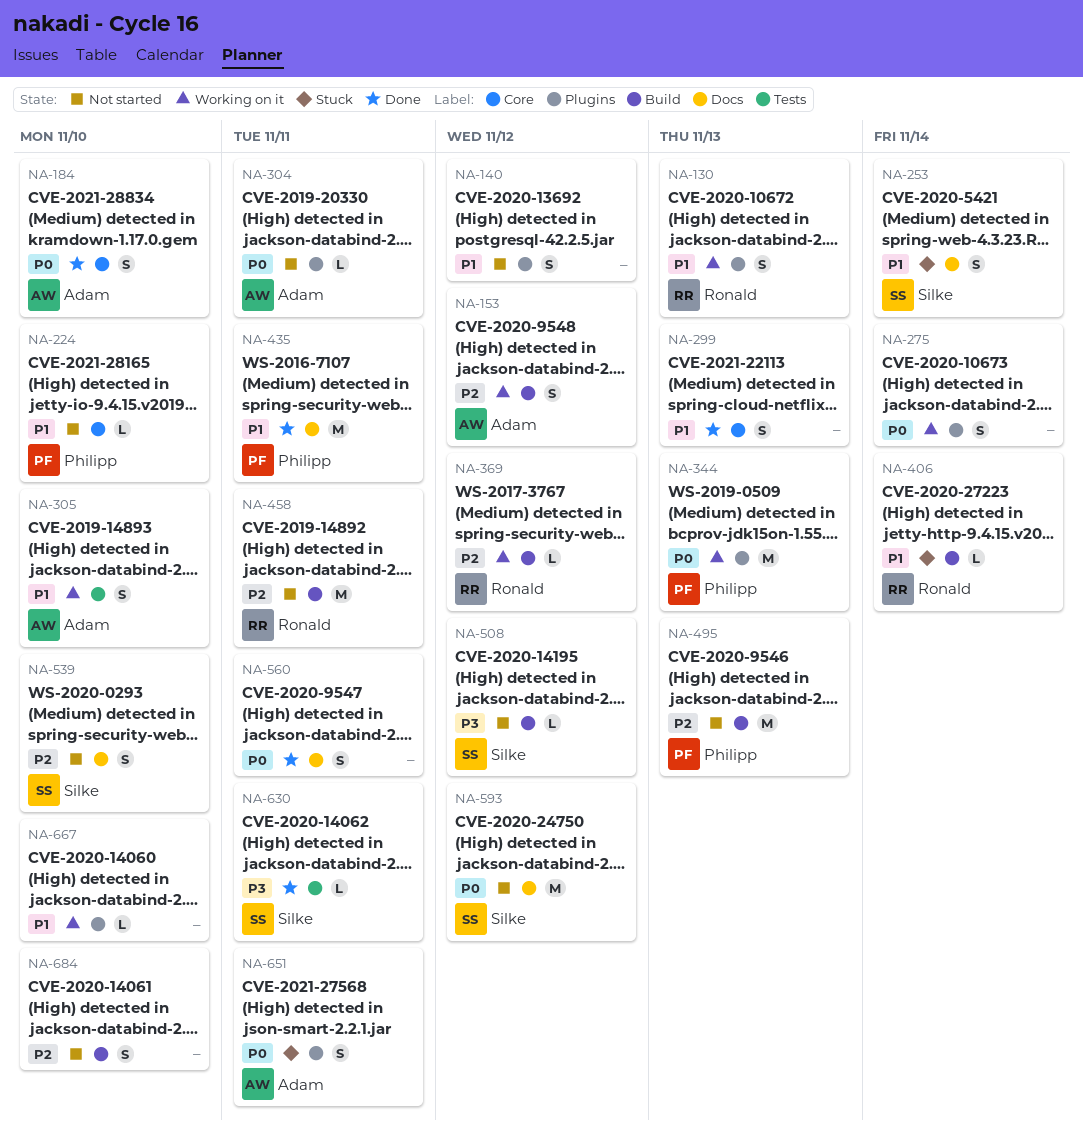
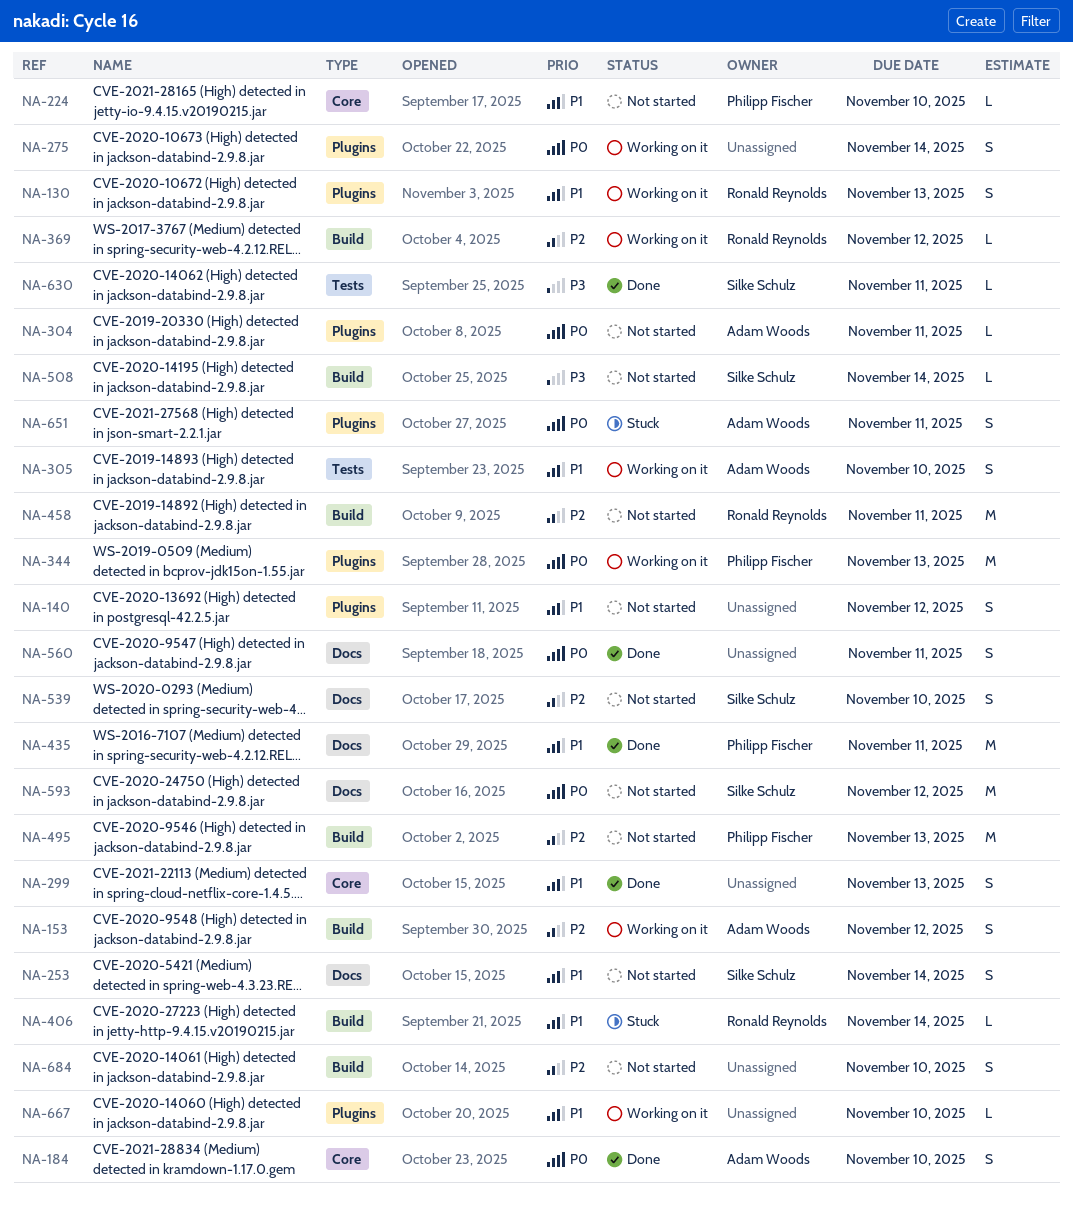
NA-253, status: Stuck -> Not started
NA-508, due: Nov 12 -> Nov 14

